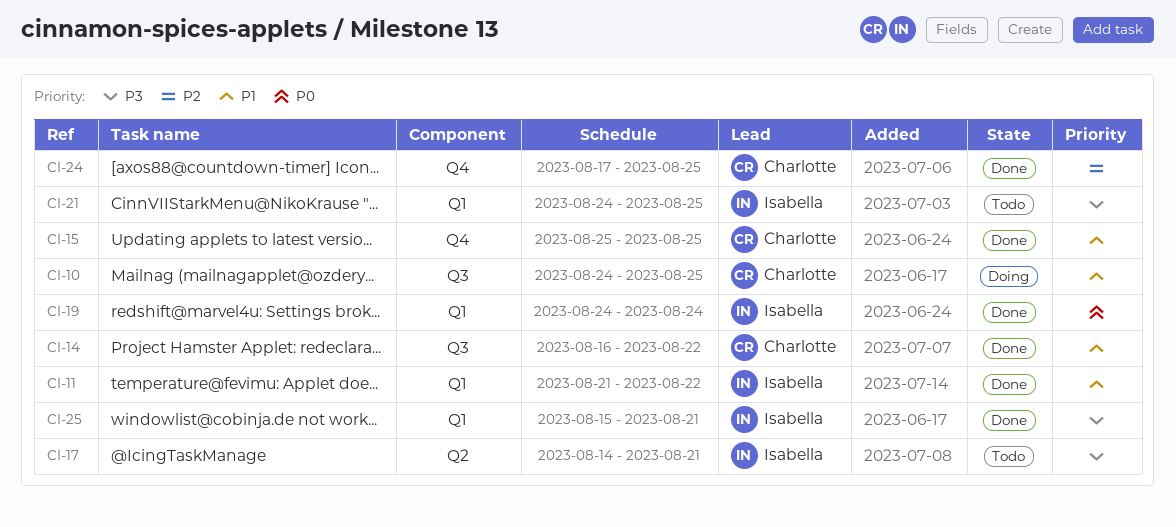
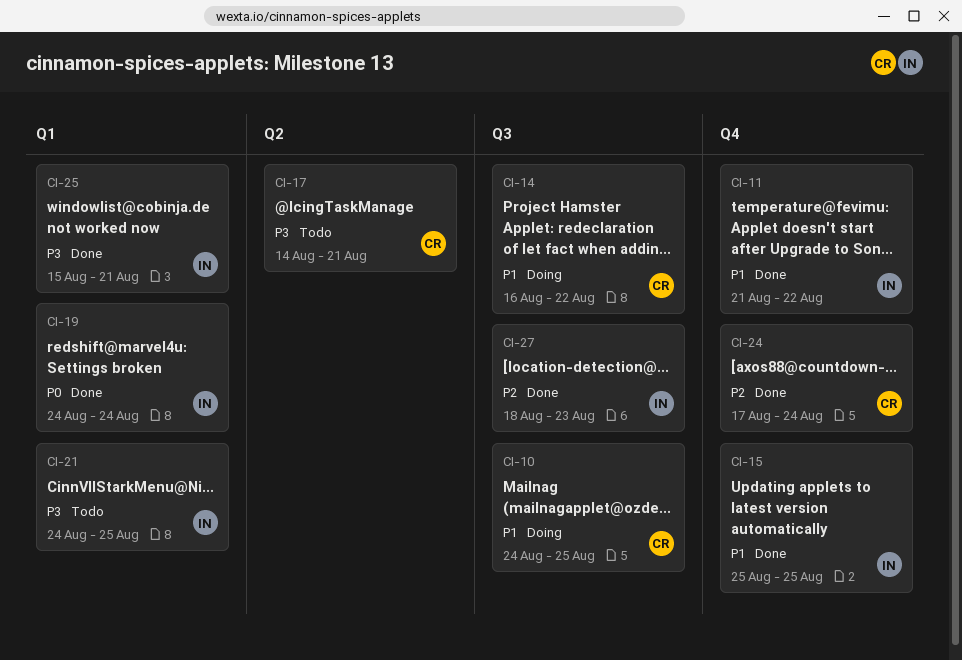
CI-11, label: Q1 -> Q4
CI-14, status: Done -> Doing
CI-15, owner: Charlotte -> Isabella
CI-17, owner: Isabella -> Charlotte
CI-24, due: Aug 25 -> Aug 24
CI-27: none -> present

